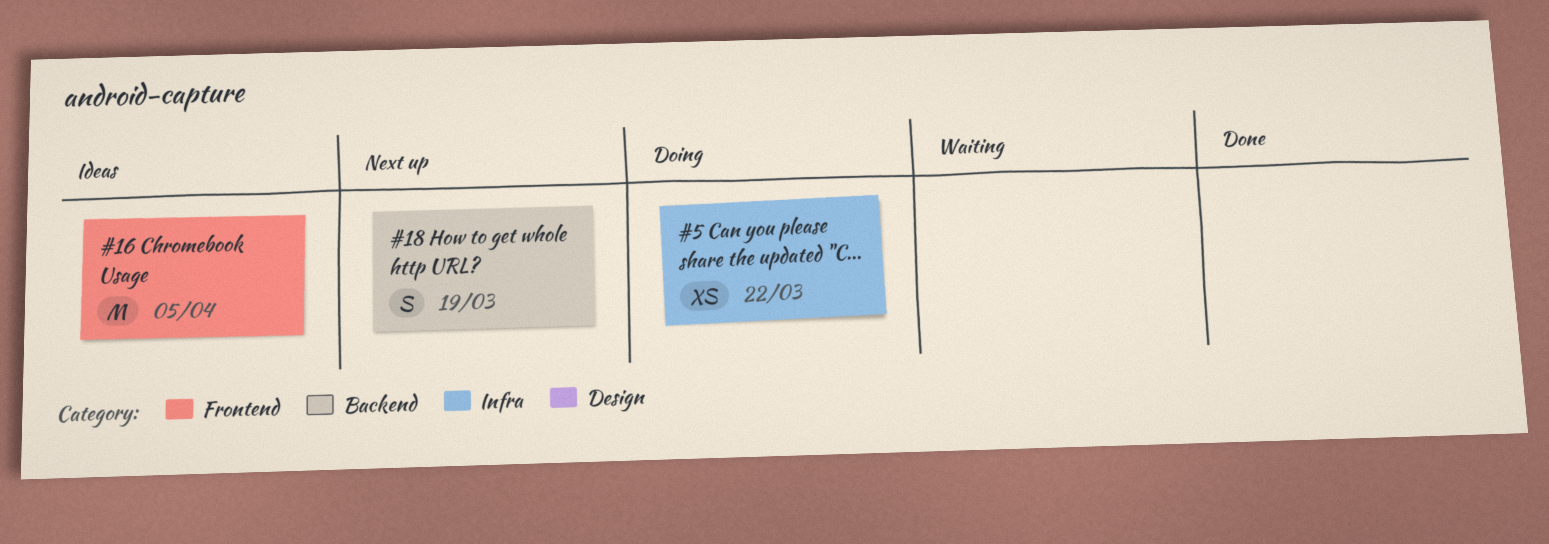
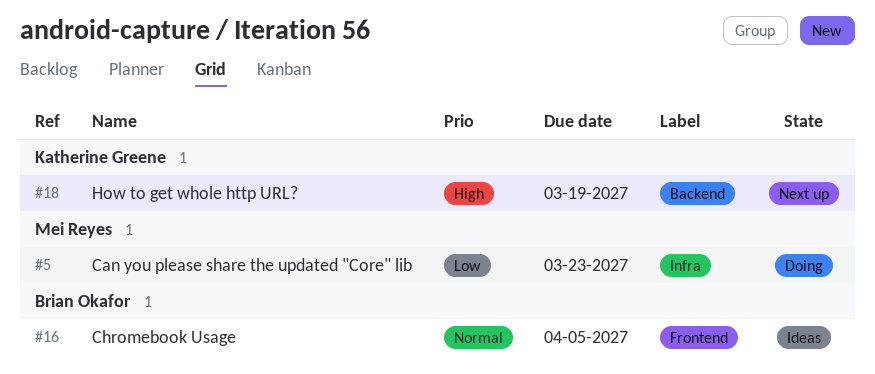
#5, due: Mar 22 -> Mar 23

